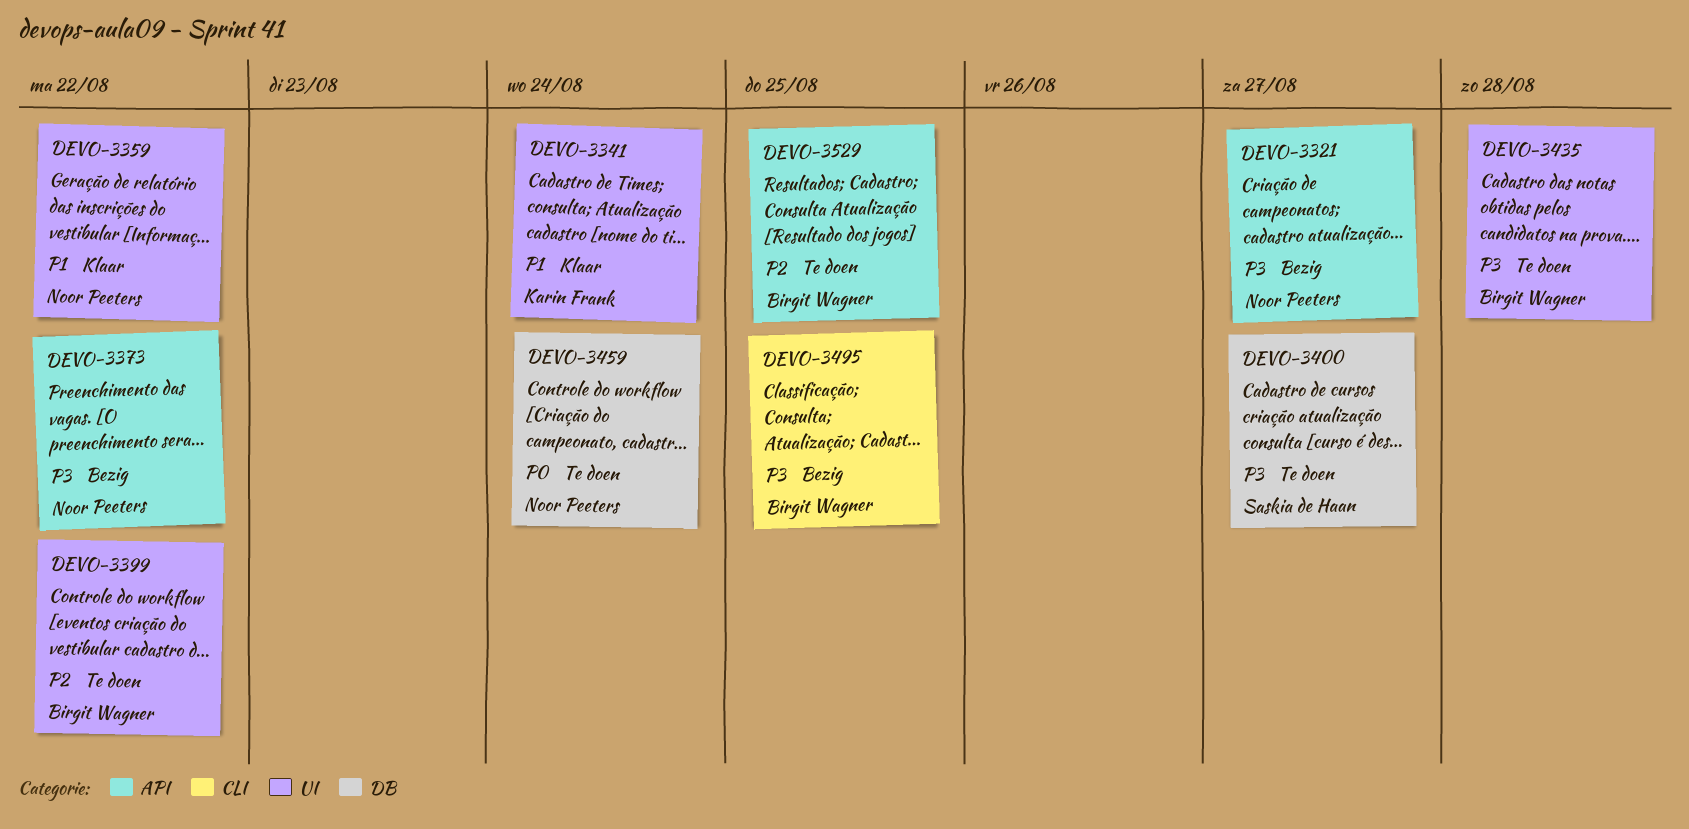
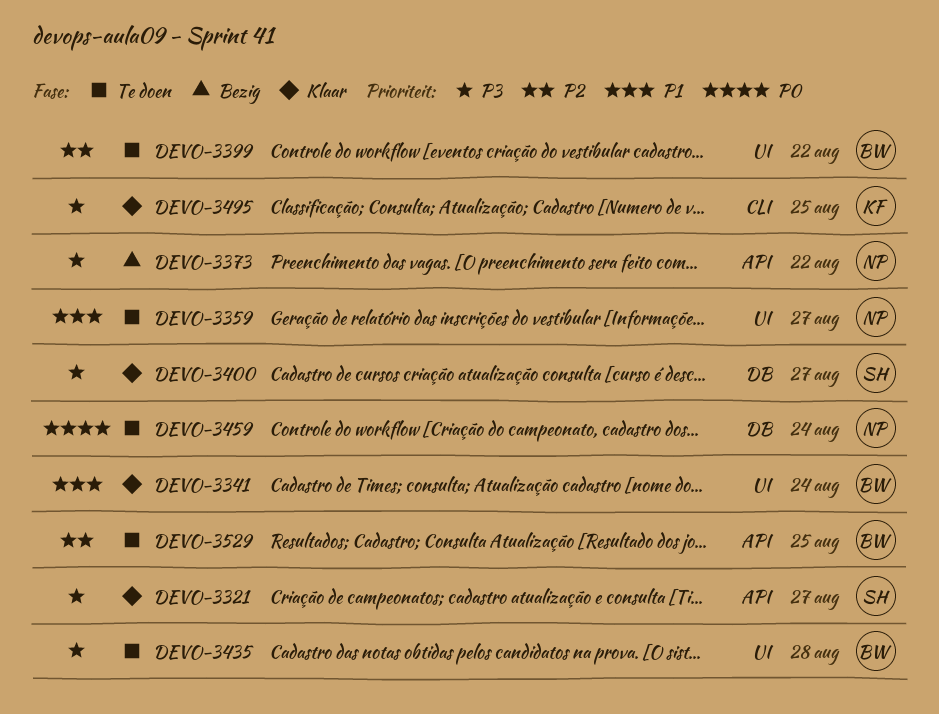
DEVO-3321, status: Bezig -> Klaar
DEVO-3321, owner: Noor Peeters -> Saskia de Haan
DEVO-3341, owner: Karin Frank -> Birgit Wagner
DEVO-3359, status: Klaar -> Te doen
DEVO-3359, due: Aug 22 -> Aug 27
DEVO-3400, status: Te doen -> Klaar
DEVO-3495, status: Bezig -> Klaar
DEVO-3495, owner: Birgit Wagner -> Karin Frank

